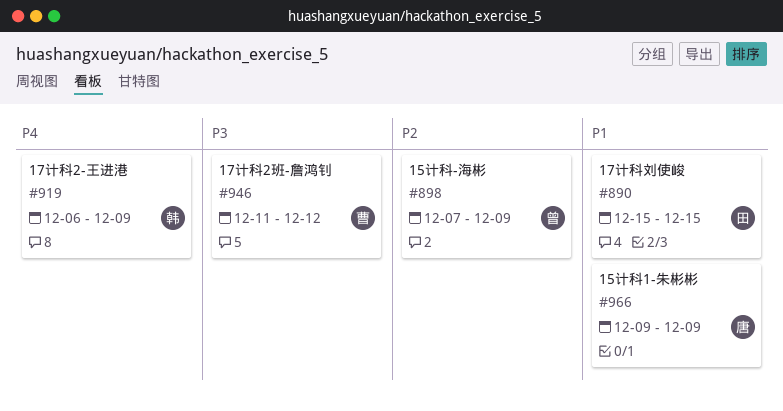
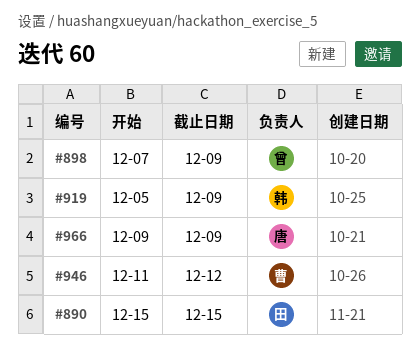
#919, start: Dec 6 -> Dec 5

